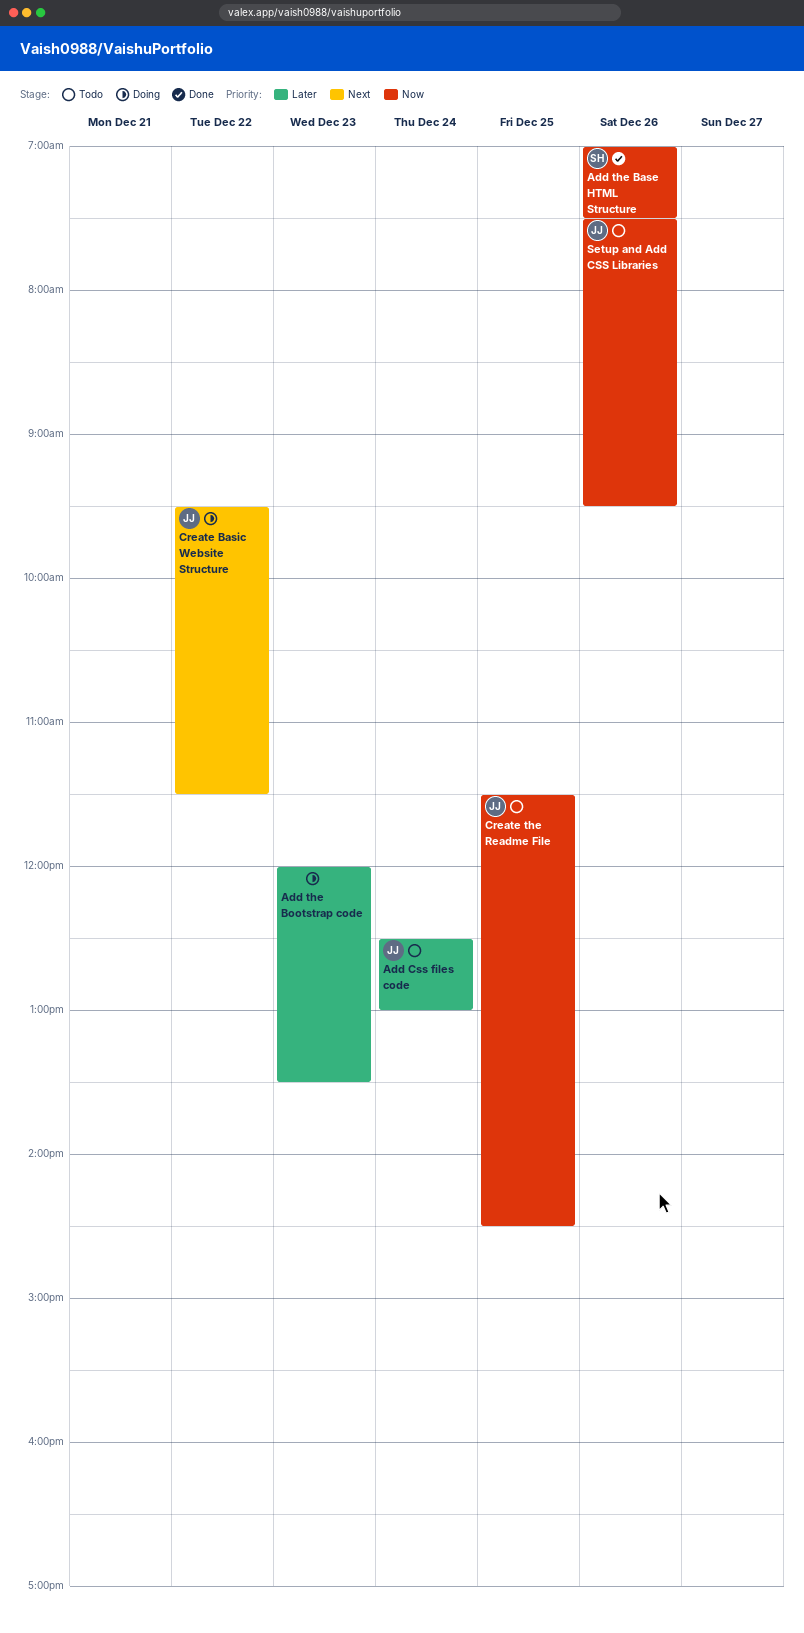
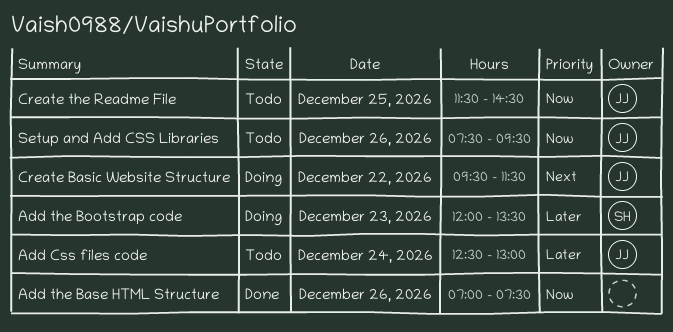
Add the Base HTML Structure, owner: SH -> none
Add the Bootstrap code, owner: none -> SH

